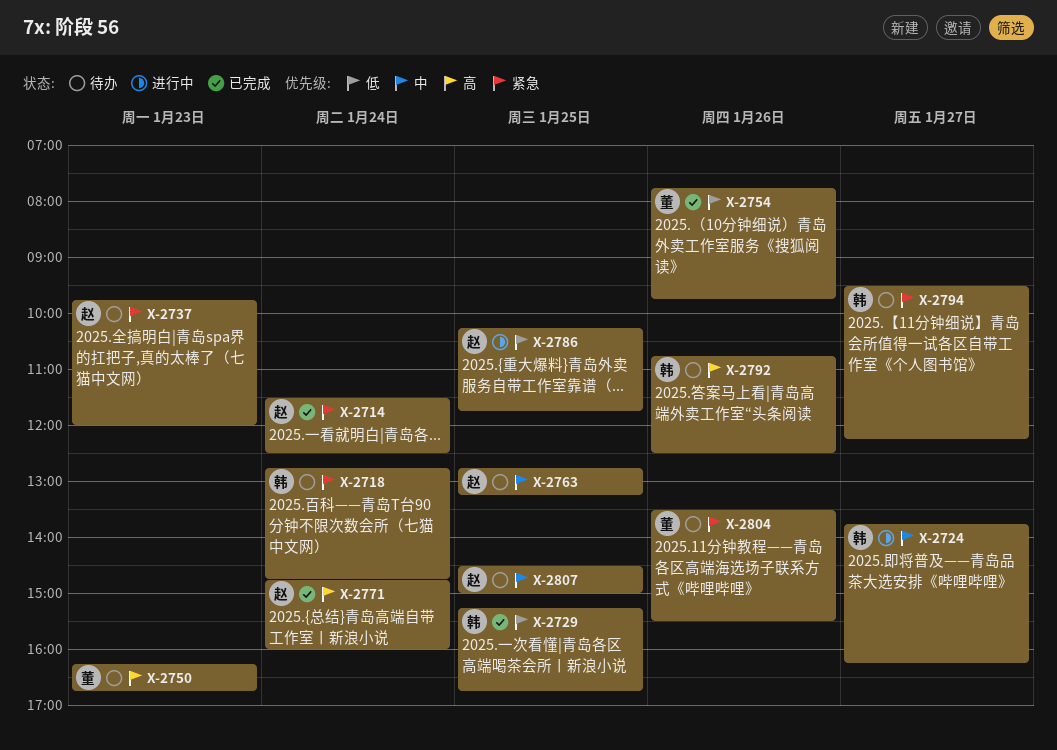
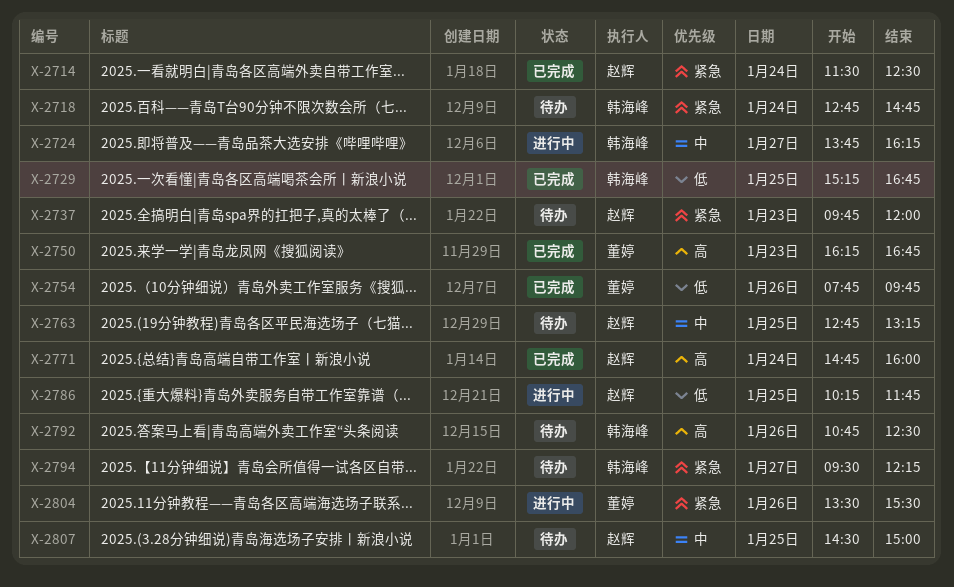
X-2750, status: 待办 -> 已完成
X-2804, status: 待办 -> 进行中

